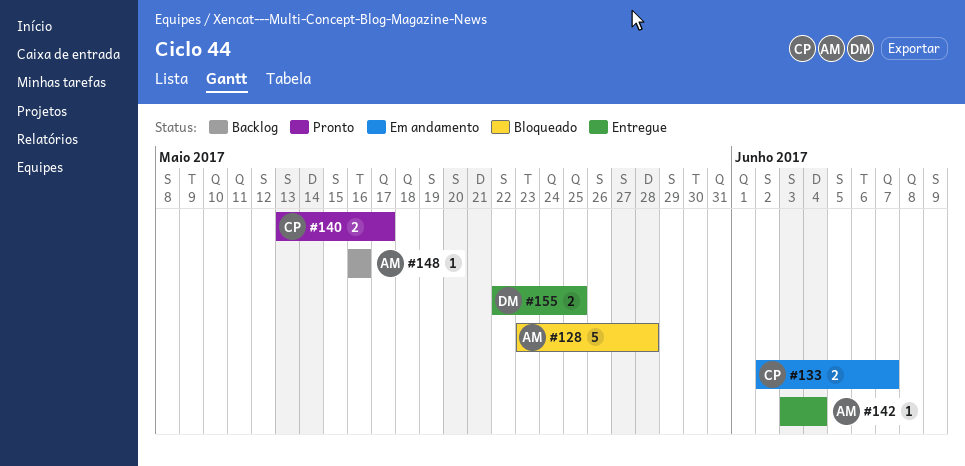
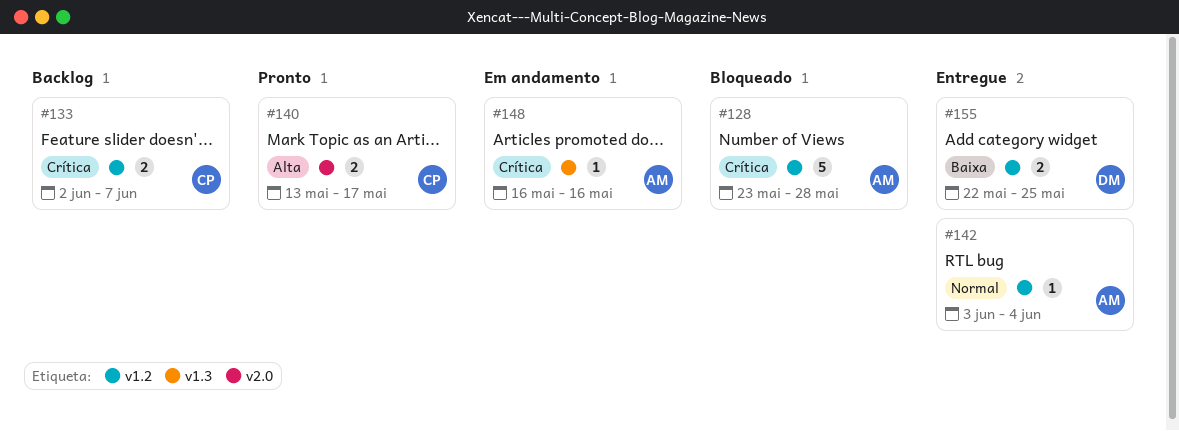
#133, status: Em andamento -> Backlog
#148, status: Backlog -> Em andamento

